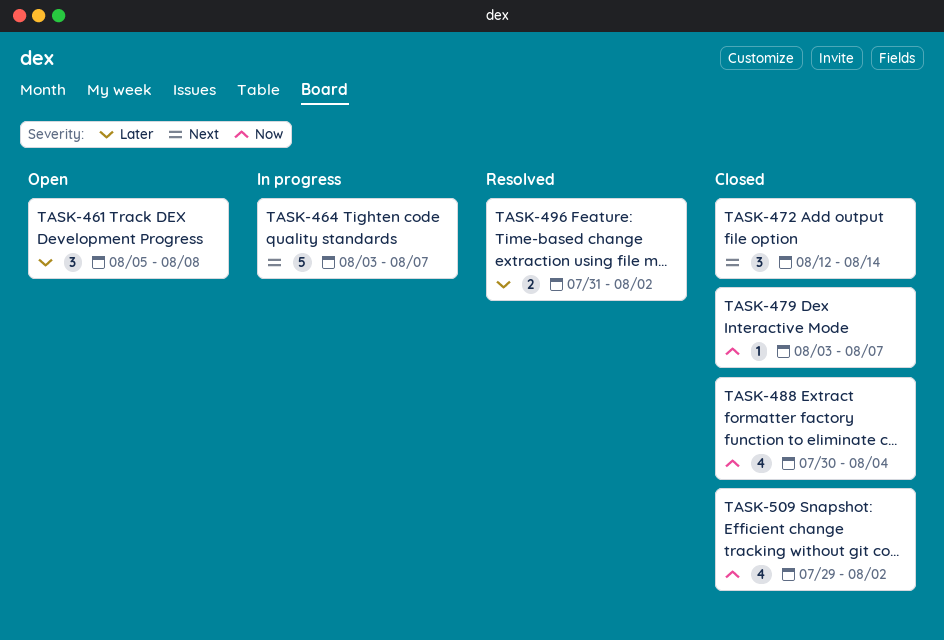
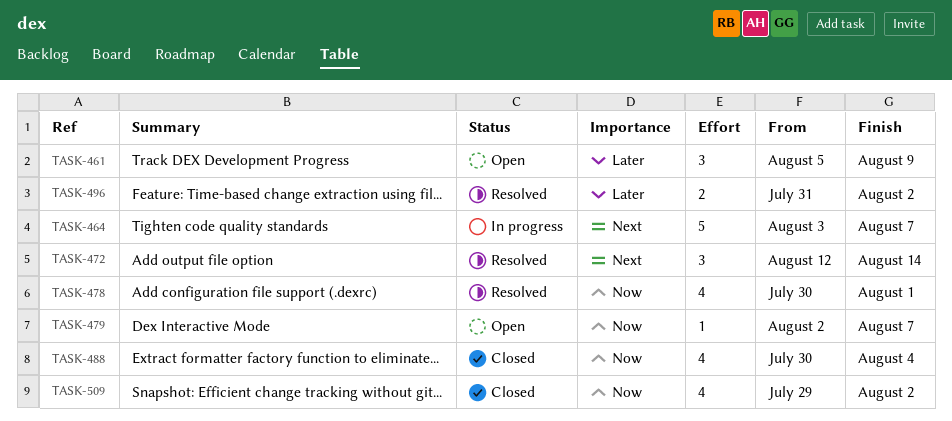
TASK-461, due: Aug 8 -> Aug 9
TASK-472, status: Closed -> Resolved
TASK-478: none -> present
TASK-479, status: Closed -> Open
TASK-479, start: Aug 3 -> Aug 2

